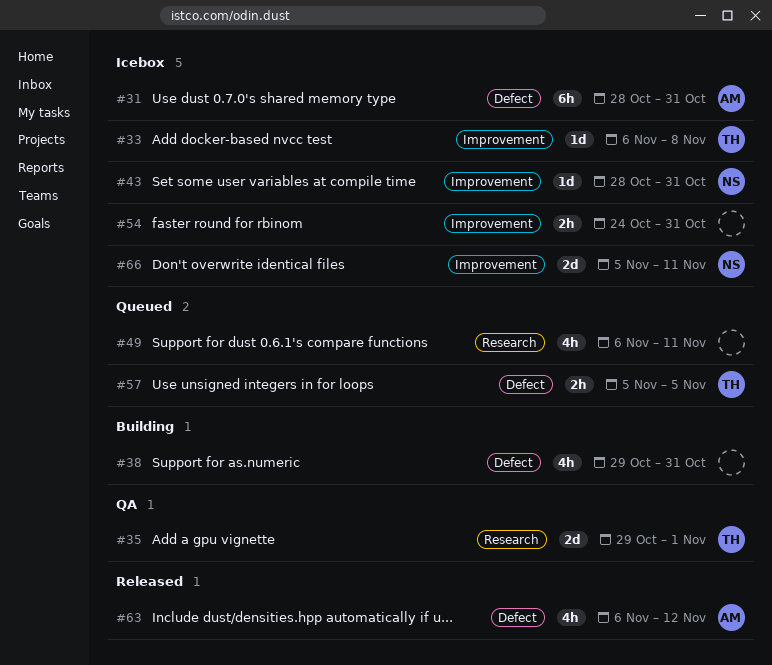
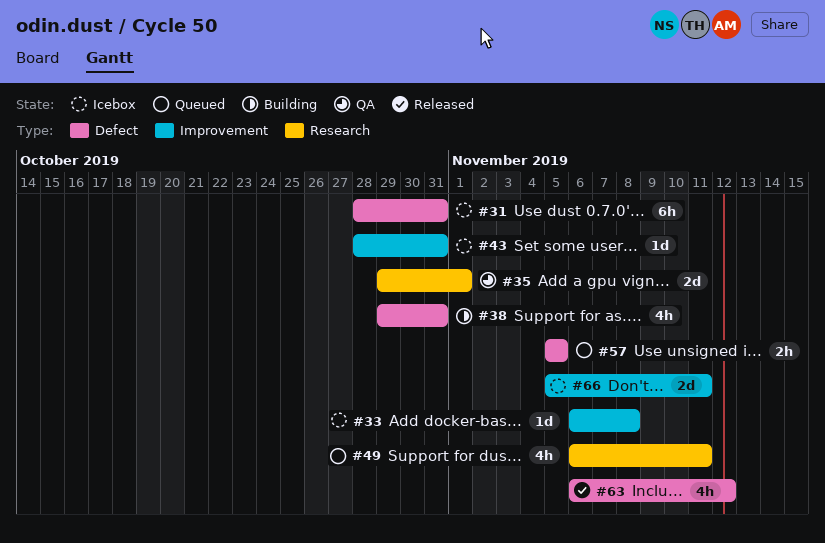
#54: present -> none

